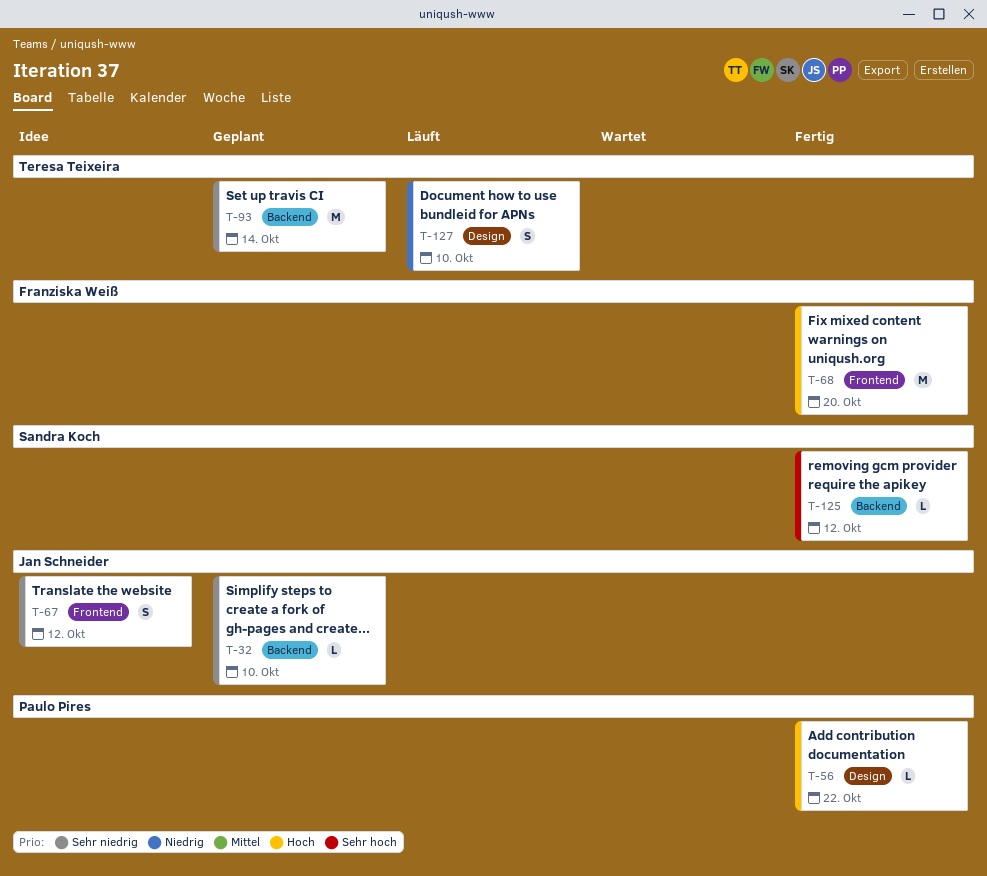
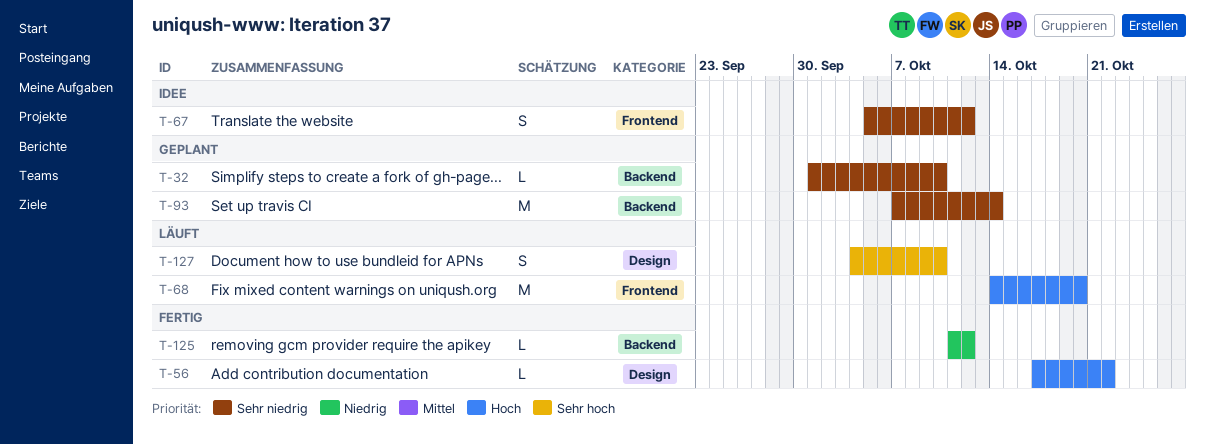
T-68, status: Fertig -> Läuft
T-125, priority: Sehr hoch -> Niedrig
T-127, priority: Niedrig -> Sehr hoch

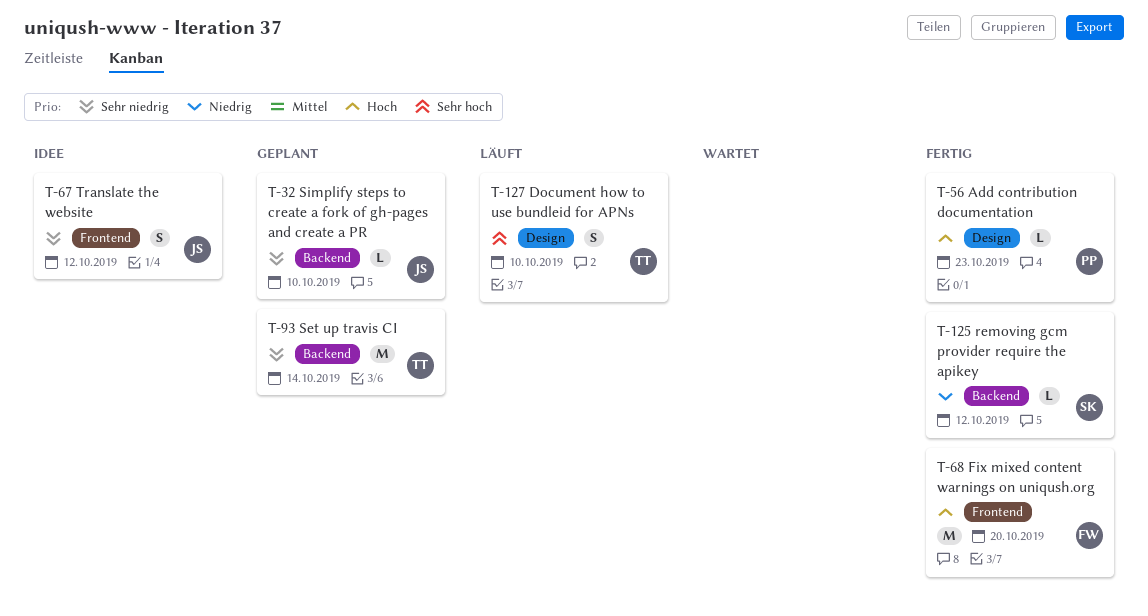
T-56, due: Oct 22 -> Oct 23
T-68, status: Läuft -> Fertig

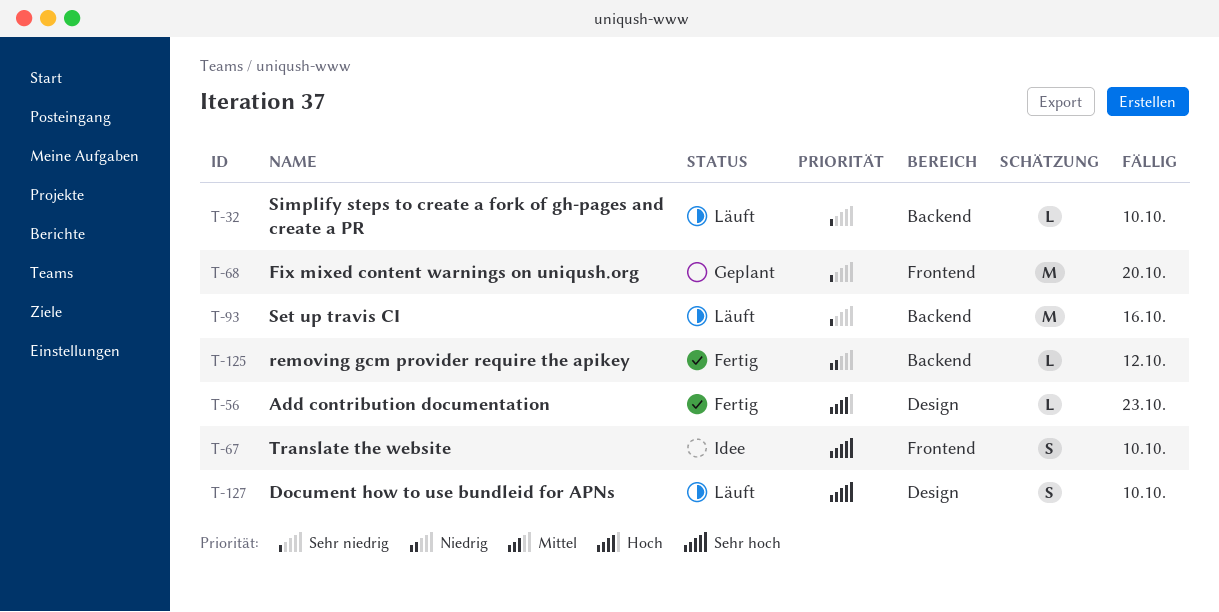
T-32, status: Geplant -> Läuft
T-67, priority: Sehr niedrig -> Sehr hoch
T-67, due: Oct 12 -> Oct 10
T-68, status: Fertig -> Geplant
T-68, priority: Hoch -> Sehr niedrig
T-93, status: Geplant -> Läuft
T-93, due: Oct 14 -> Oct 16

